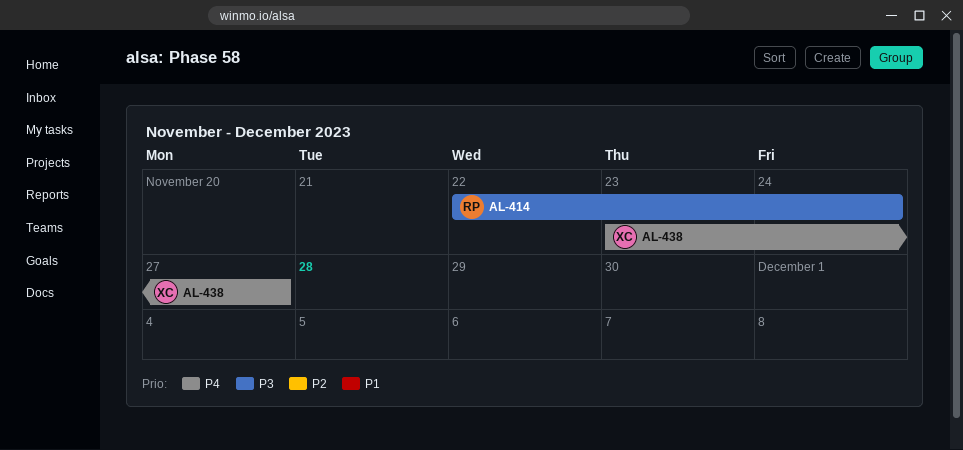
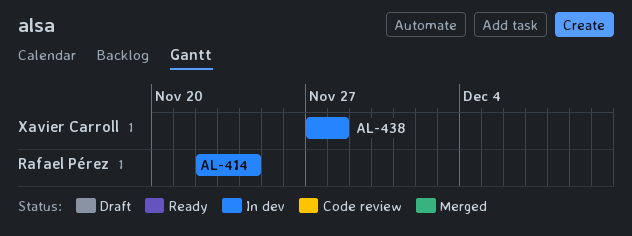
AL-438, start: Nov 23 -> Nov 27
AL-438, due: Nov 27 -> Nov 28

